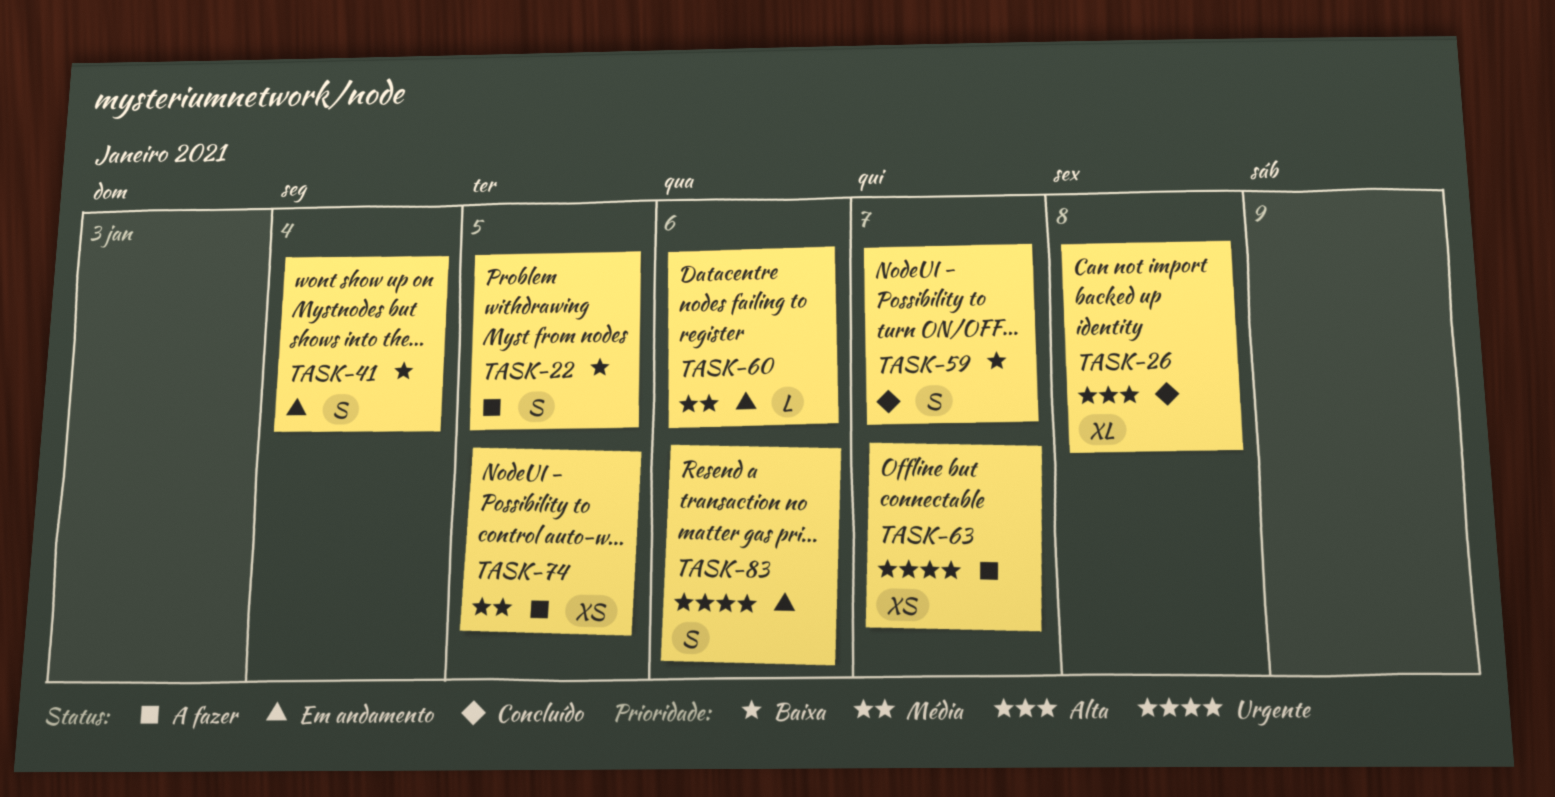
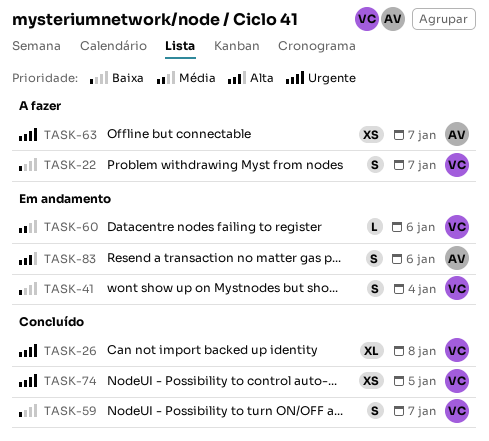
TASK-22, due: Jan 5 -> Jan 7
TASK-26, priority: Alta -> Urgente
TASK-74, status: A fazer -> Concluído
TASK-74, priority: Média -> Urgente
TASK-83, priority: Urgente -> Alta

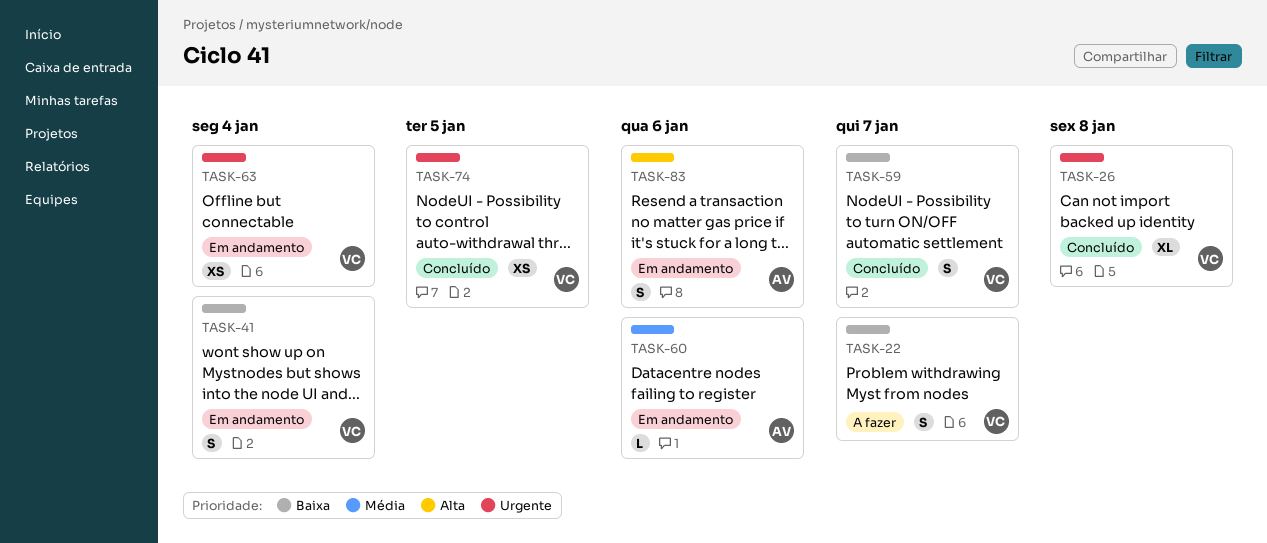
TASK-60, owner: VC -> AV
TASK-63, status: A fazer -> Em andamento
TASK-63, owner: AV -> VC
TASK-63, due: Jan 7 -> Jan 4

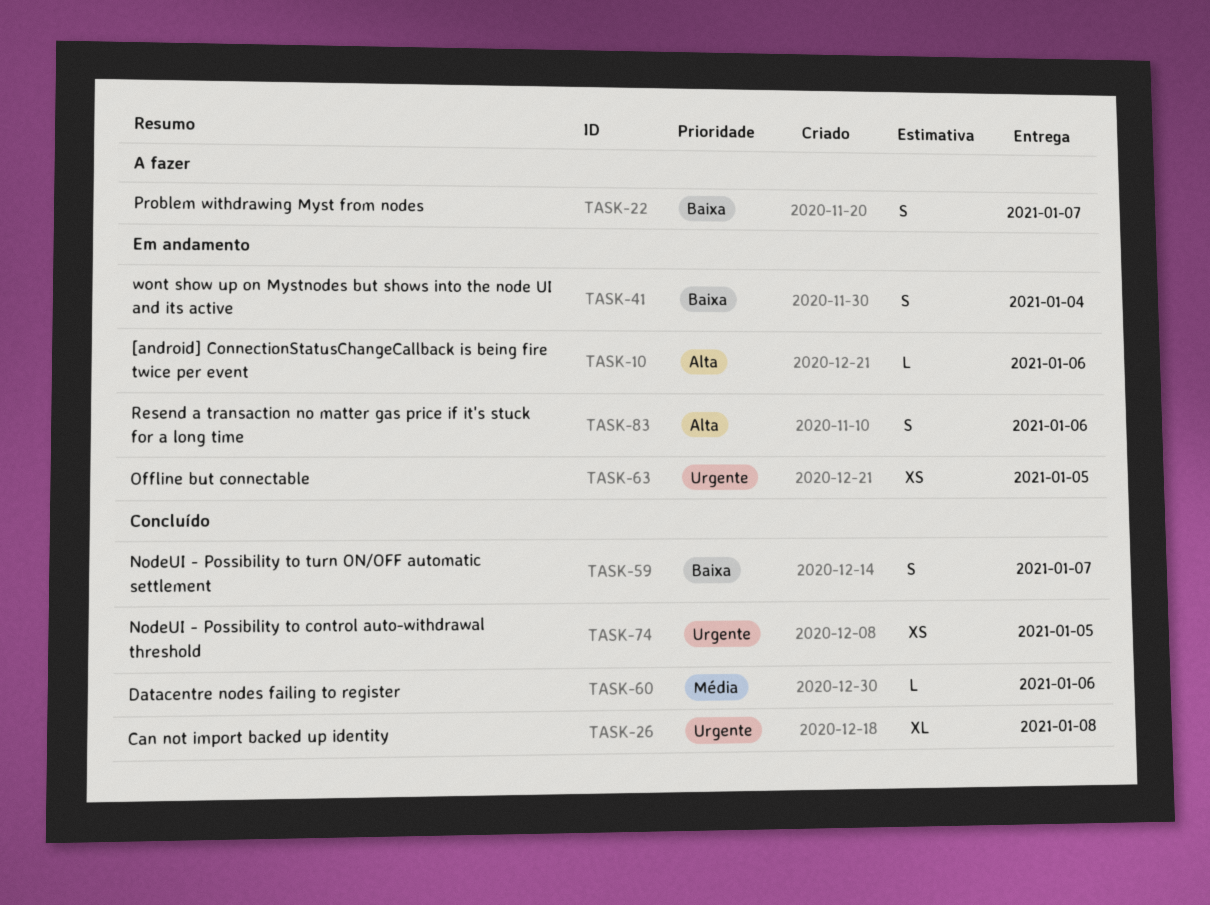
TASK-10: none -> present
TASK-60, status: Em andamento -> Concluído
TASK-63, due: Jan 4 -> Jan 5

